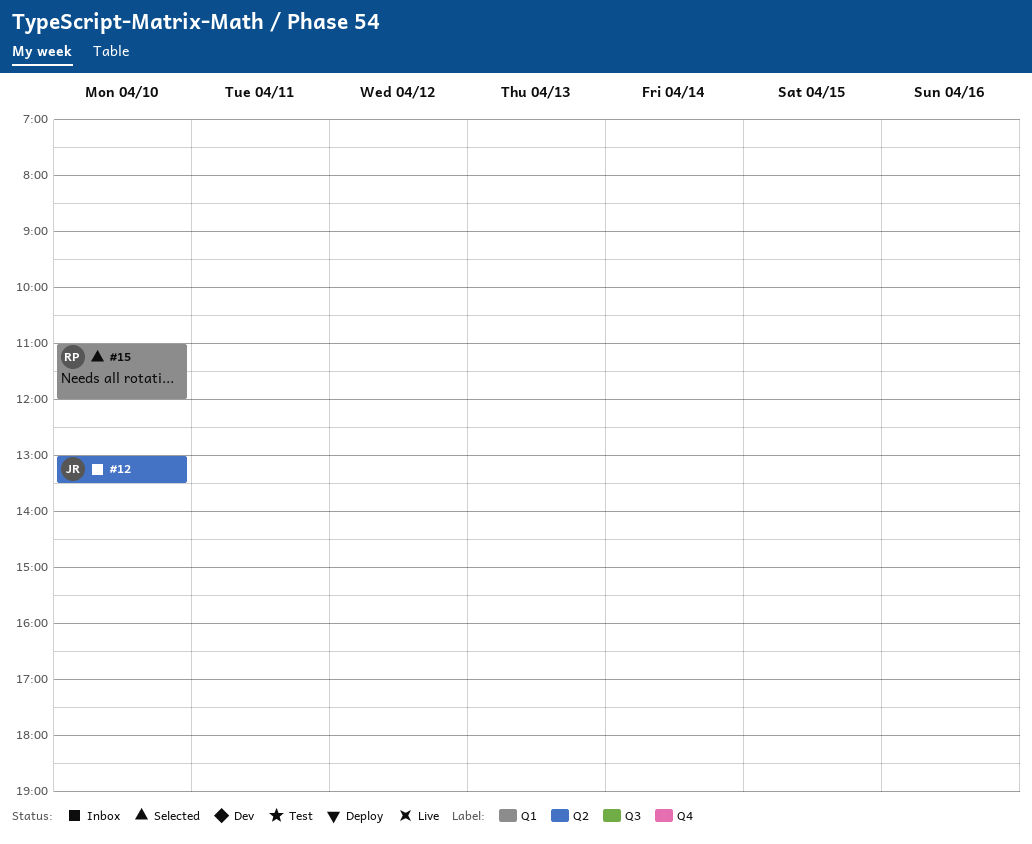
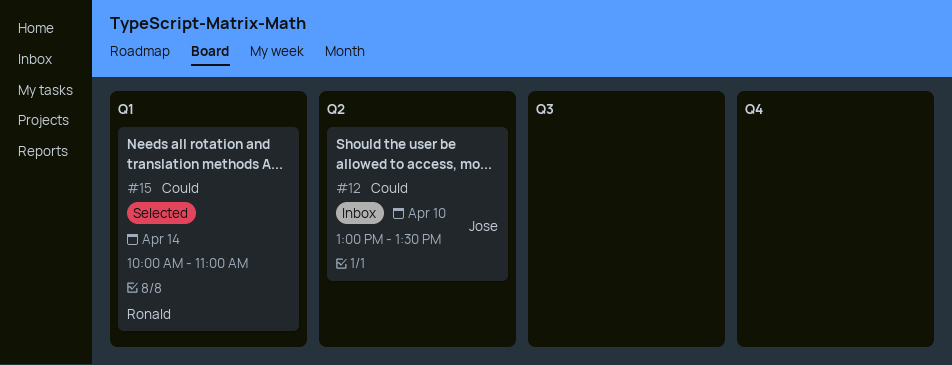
#15, day: Apr 10 -> Apr 14
#15, begins: 11:00 -> 10:00
#15, ends: 12:00 -> 11:00

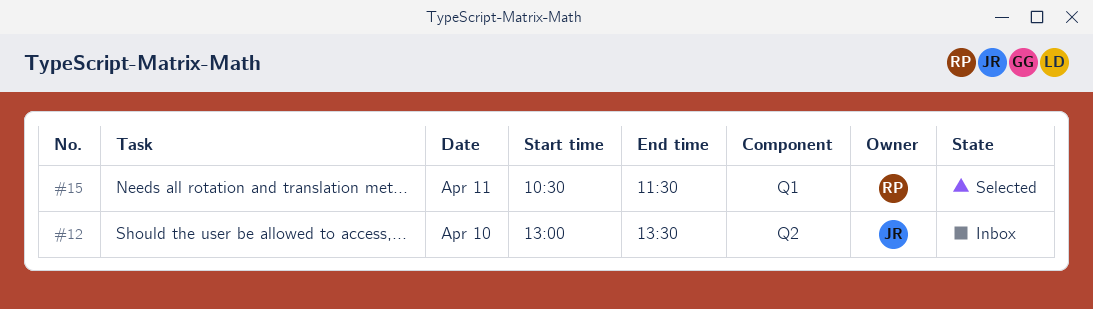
#15, day: Apr 14 -> Apr 11
#15, begins: 10:00 -> 10:30
#15, ends: 11:00 -> 11:30

